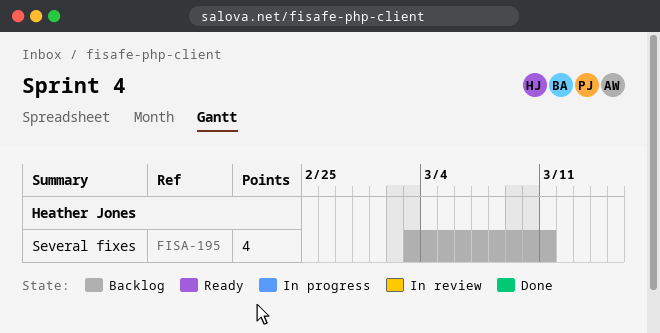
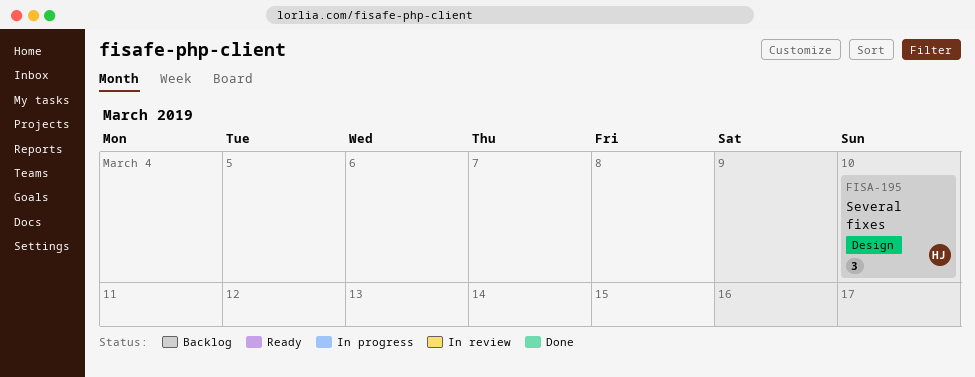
FISA-195, estimate: 4 -> 3
FISA-195, due: Mar 11 -> Mar 10

